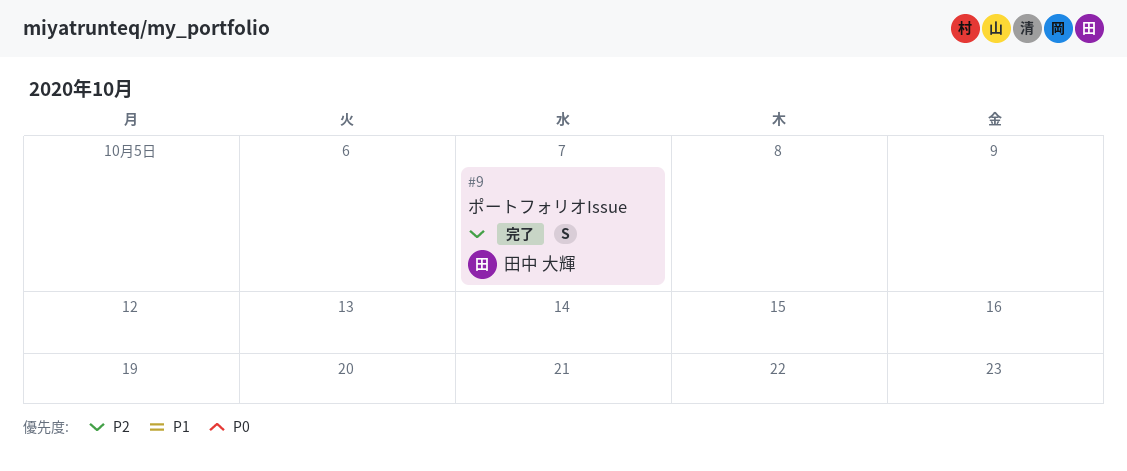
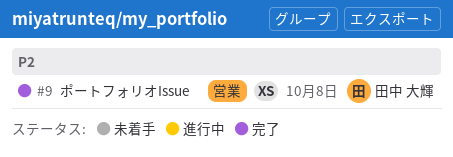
#9, estimate: S -> XS
#9, due: Oct 7 -> Oct 8

